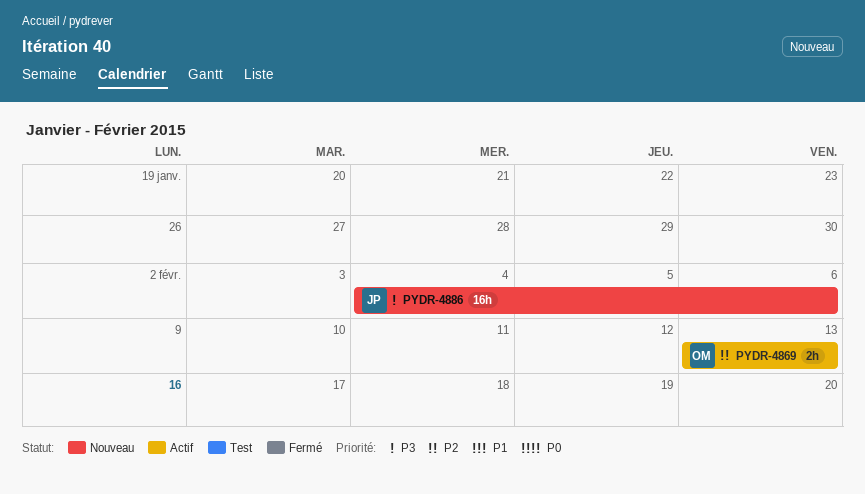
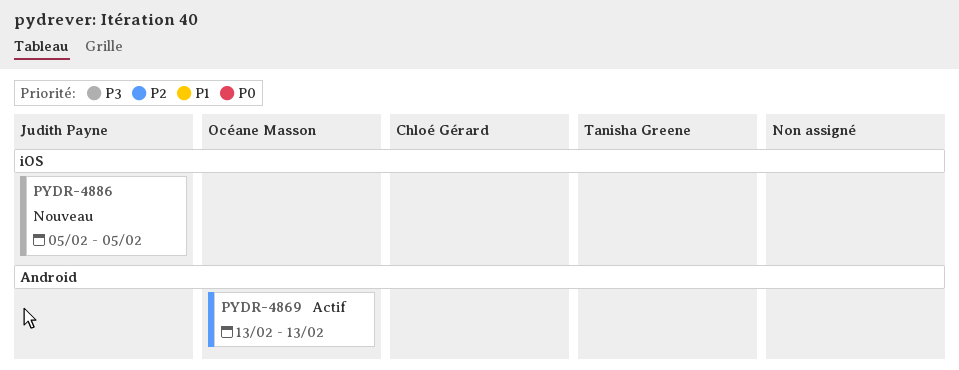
PYDR-4886, start: Feb 4 -> Feb 5
PYDR-4886, due: Feb 6 -> Feb 5

